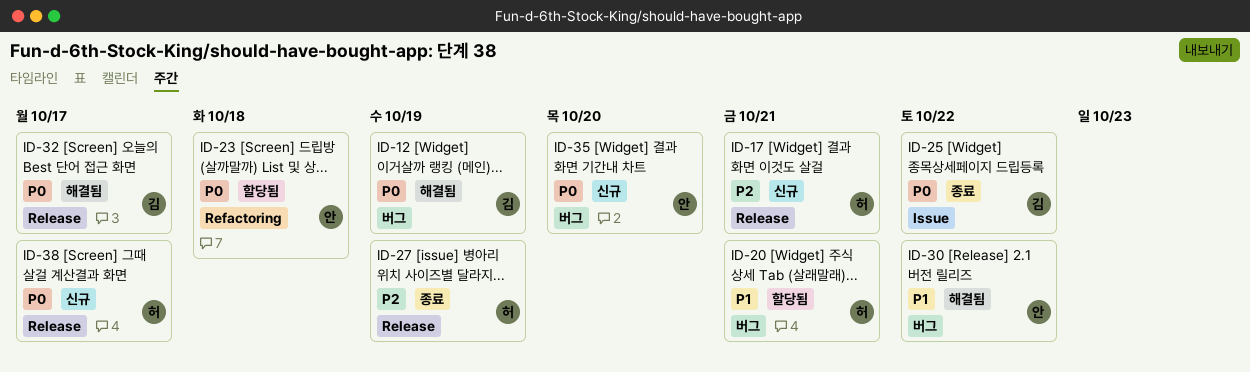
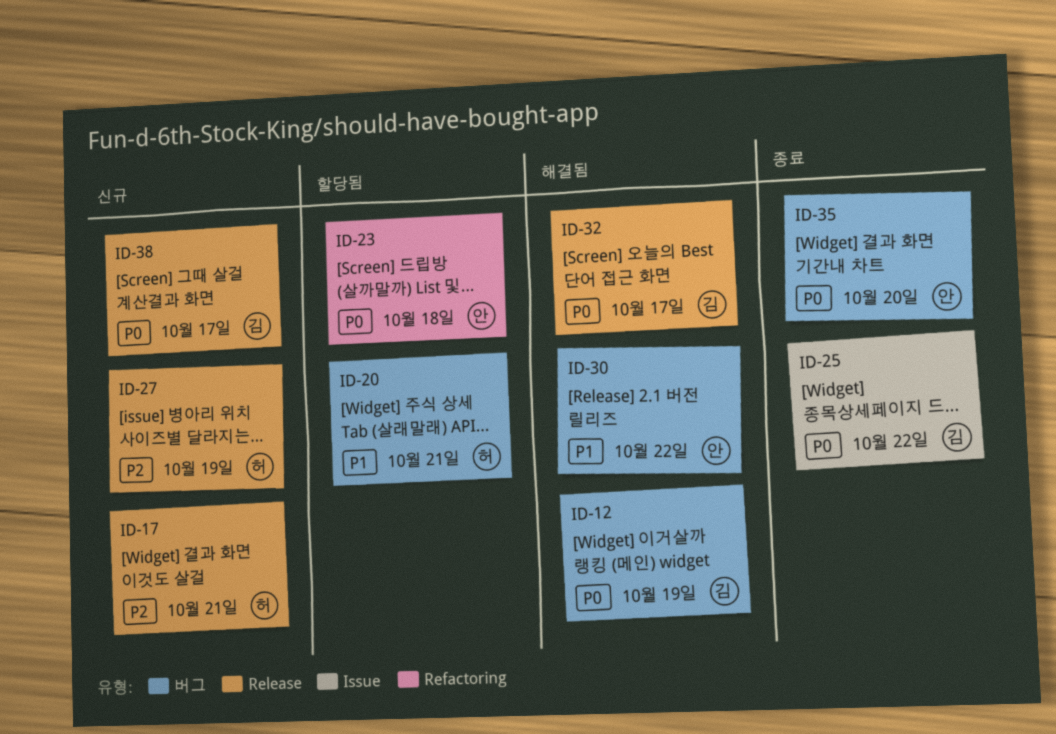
ID-27, status: 종료 -> 신규
ID-35, status: 신규 -> 종료
ID-38, owner: 허 -> 김

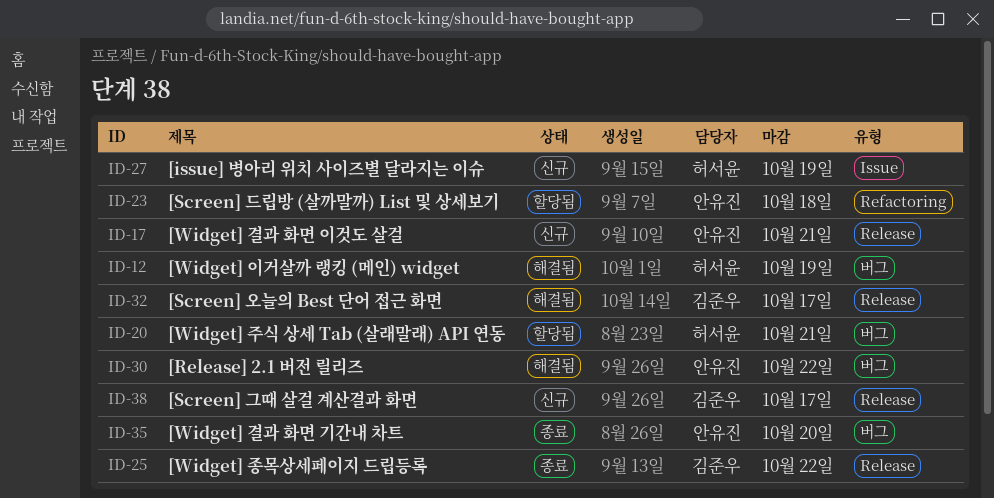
ID-12, owner: 김준우 -> 허서윤
ID-17, owner: 허서윤 -> 안유진
ID-25, label: Issue -> Release
ID-27, label: Release -> Issue

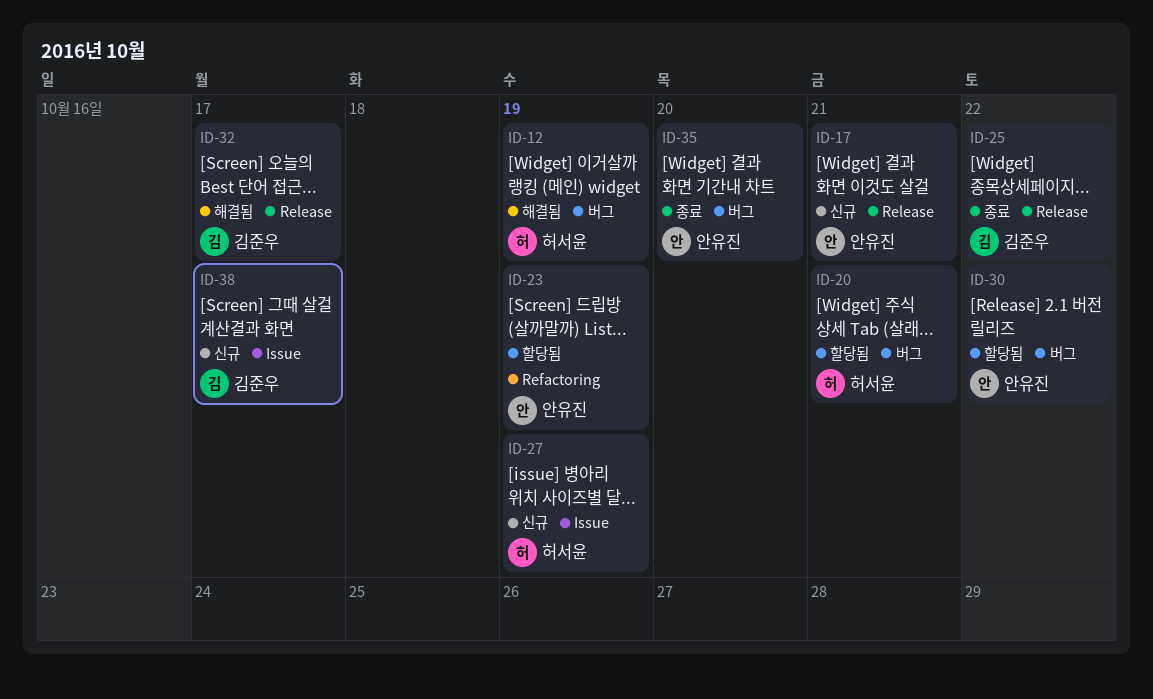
ID-23, due: Oct 18 -> Oct 19
ID-30, status: 해결됨 -> 할당됨
ID-38, label: Release -> Issue

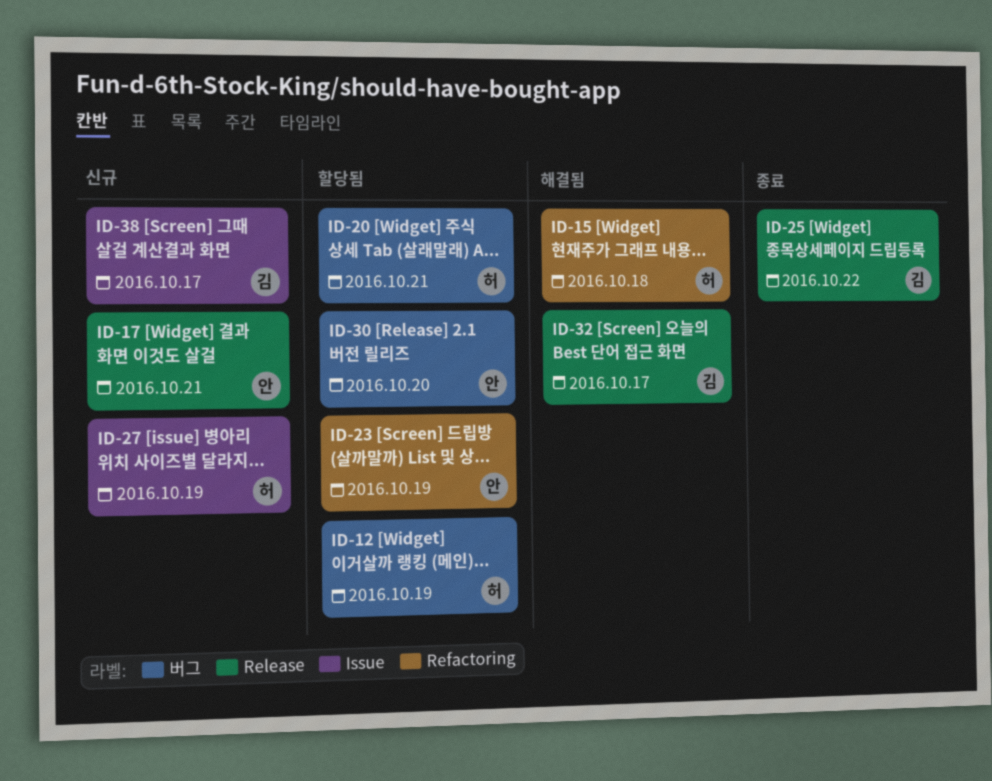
ID-12, status: 해결됨 -> 할당됨
ID-15: none -> present
ID-30, due: Oct 22 -> Oct 20
ID-35: present -> none

